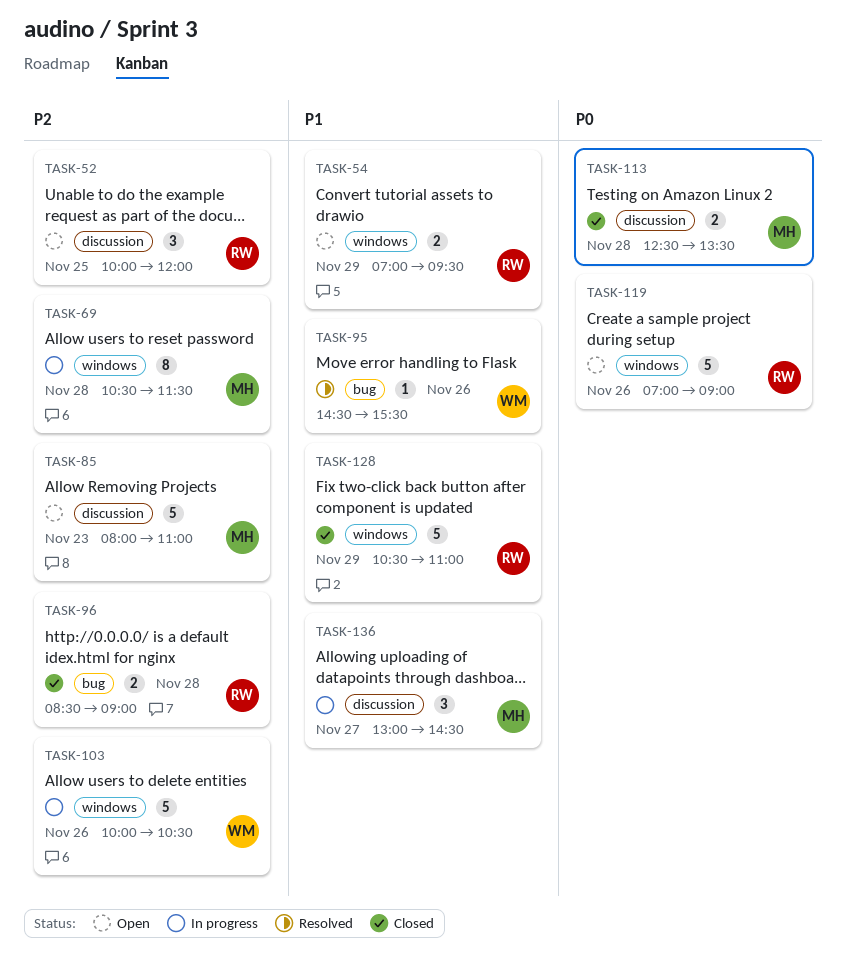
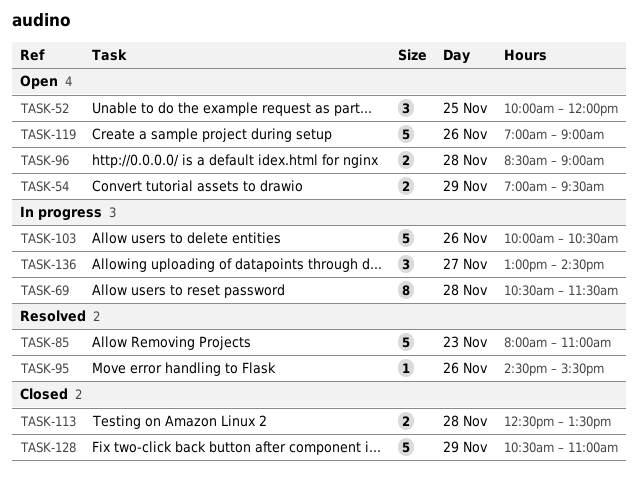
TASK-85, status: Open -> Resolved
TASK-96, status: Closed -> Open

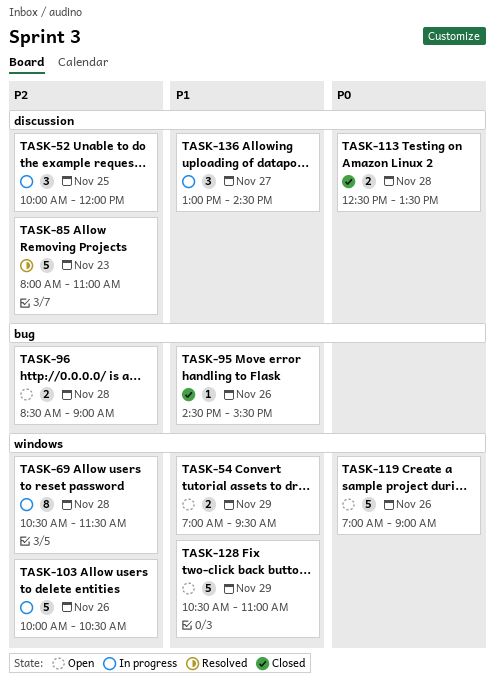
TASK-52, status: Open -> In progress
TASK-95, status: Resolved -> Closed
TASK-128, status: Closed -> Open

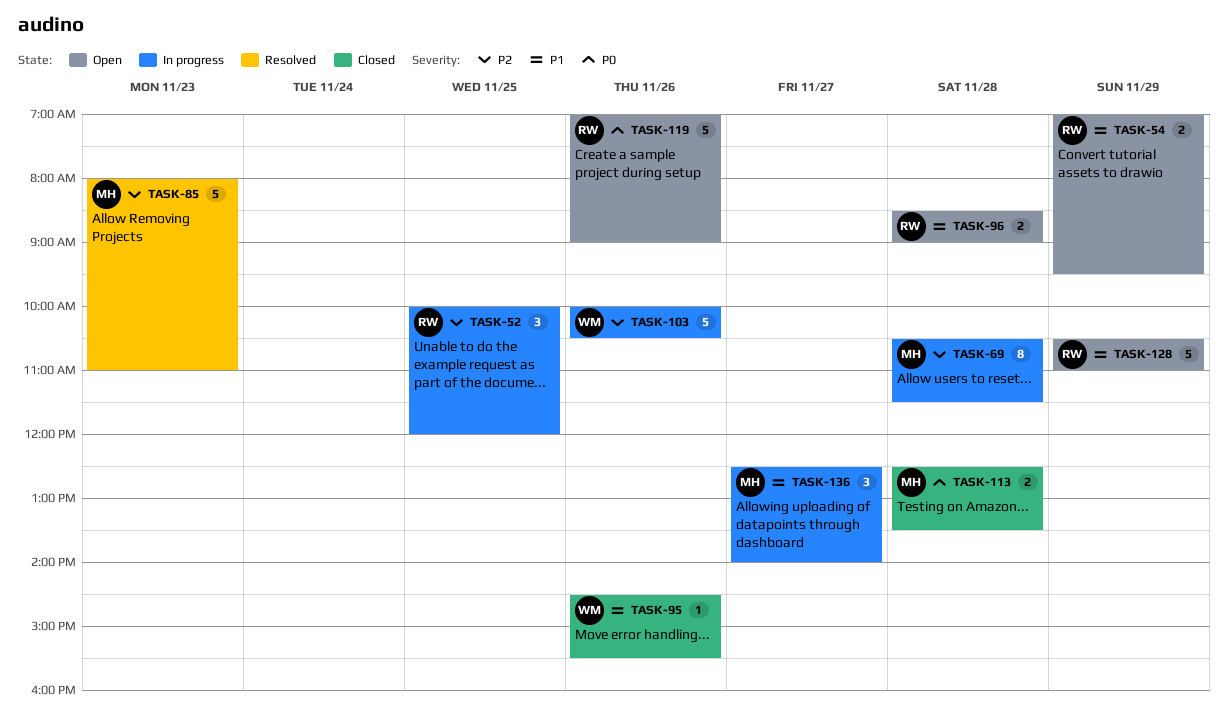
TASK-96, priority: P2 -> P1
TASK-136, begins: 13:00 -> 12:30
TASK-136, ends: 14:30 -> 14:00

